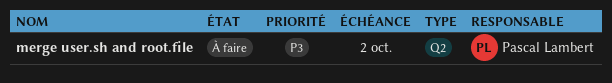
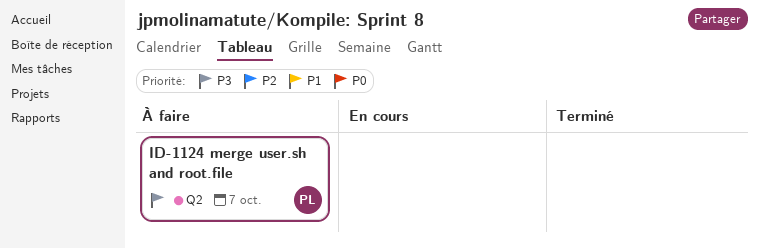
merge user.sh and root.file, due: Oct 2 -> Oct 7

